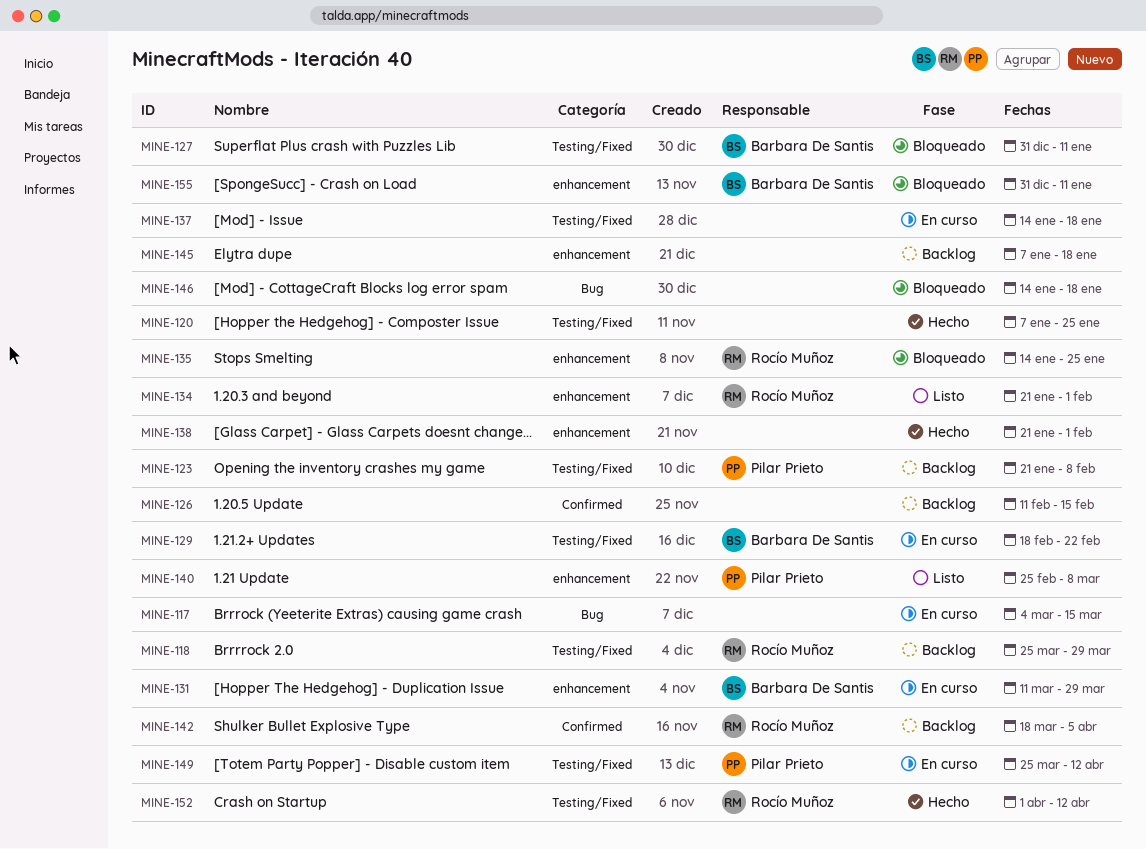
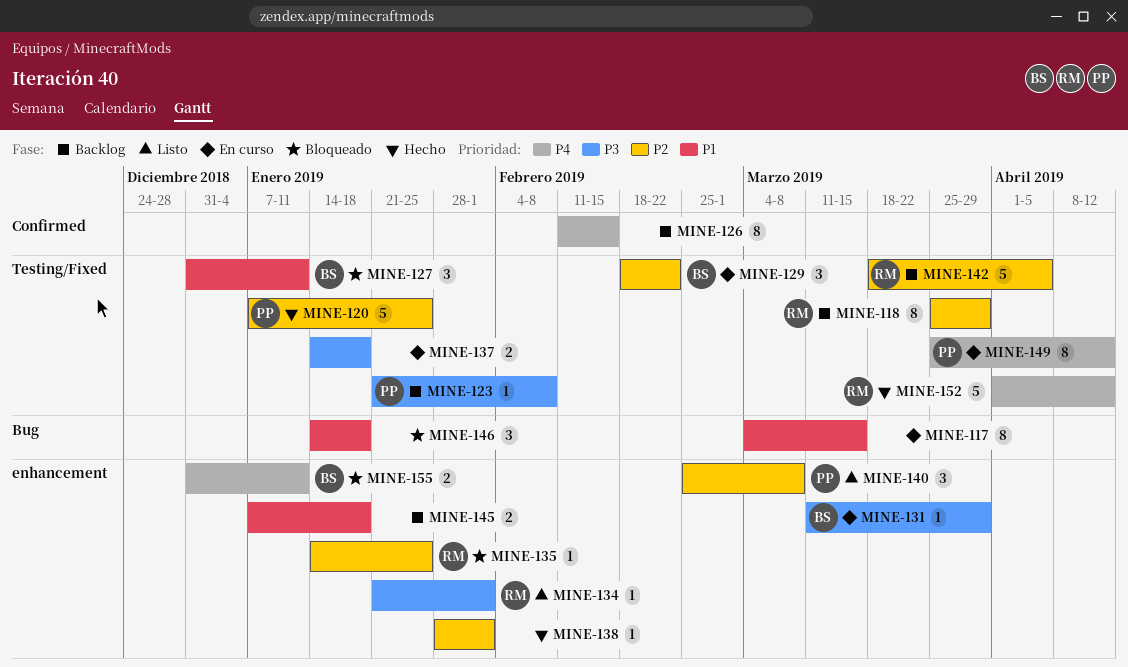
MINE-120, owner: none -> Pilar Prieto
MINE-138, start: Jan 21 -> Jan 28
MINE-142, label: Confirmed -> Testing/Fixed

